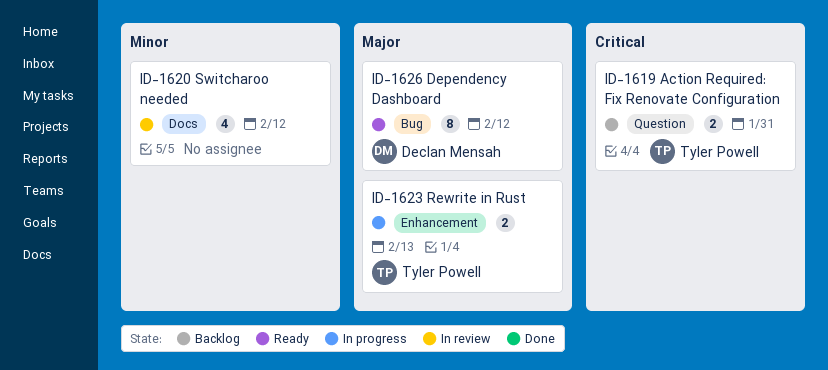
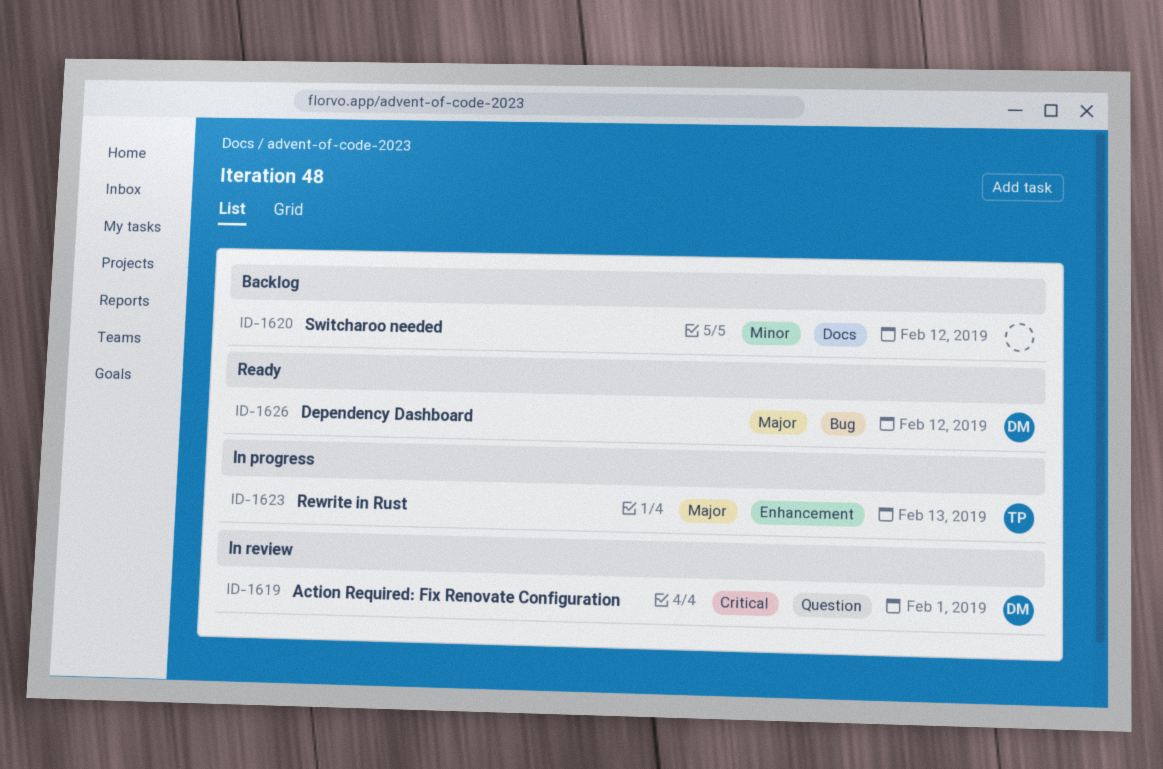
ID-1619, status: Backlog -> In review
ID-1619, owner: Tyler Powell -> Declan Mensah
ID-1619, due: Jan 31 -> Feb 1
ID-1620, status: In review -> Backlog

